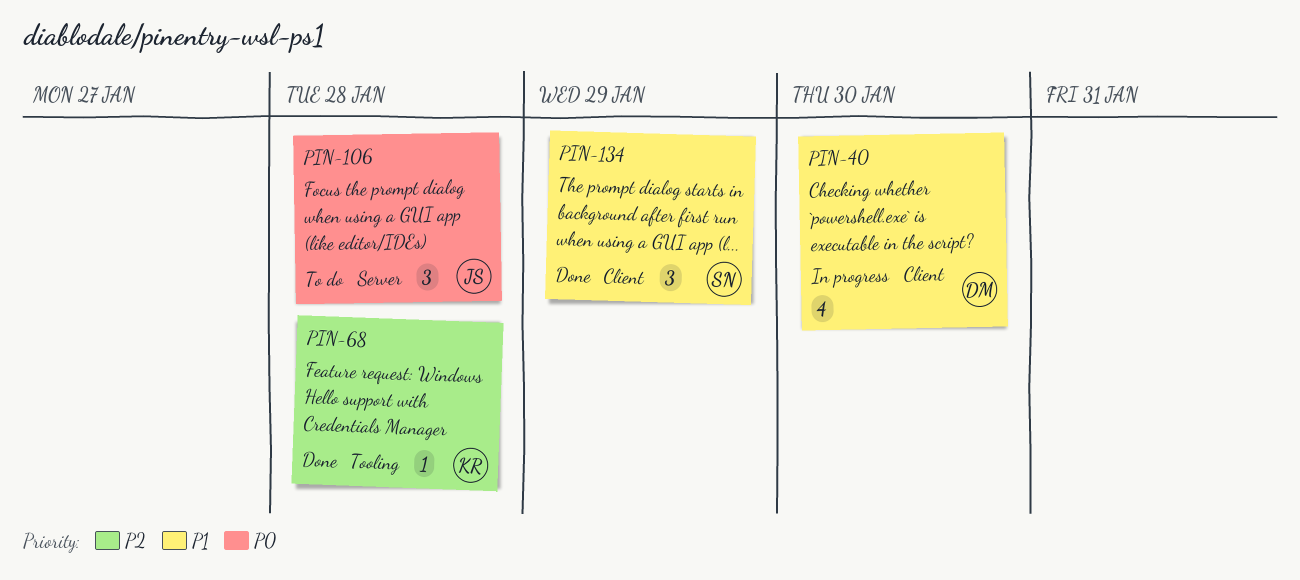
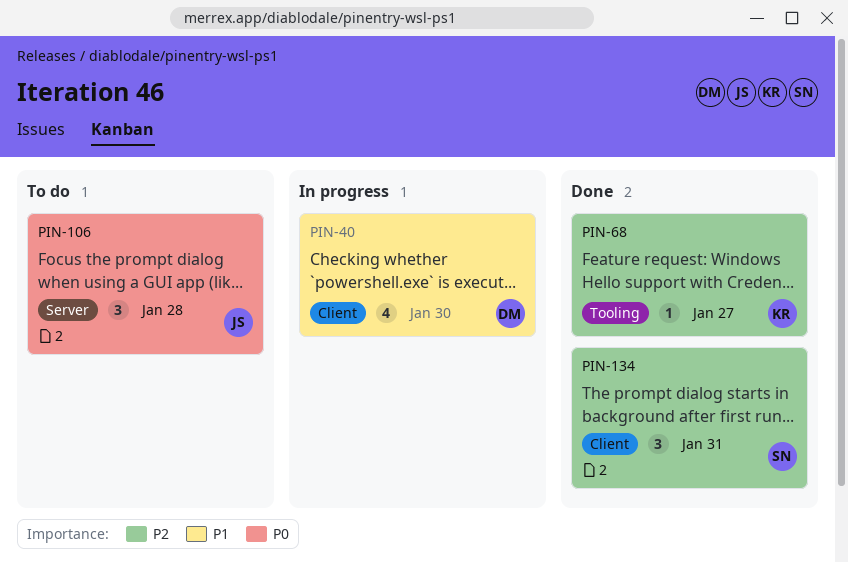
PIN-68, day: Jan 28 -> Jan 27
PIN-134, priority: P1 -> P2
PIN-134, day: Jan 29 -> Jan 31

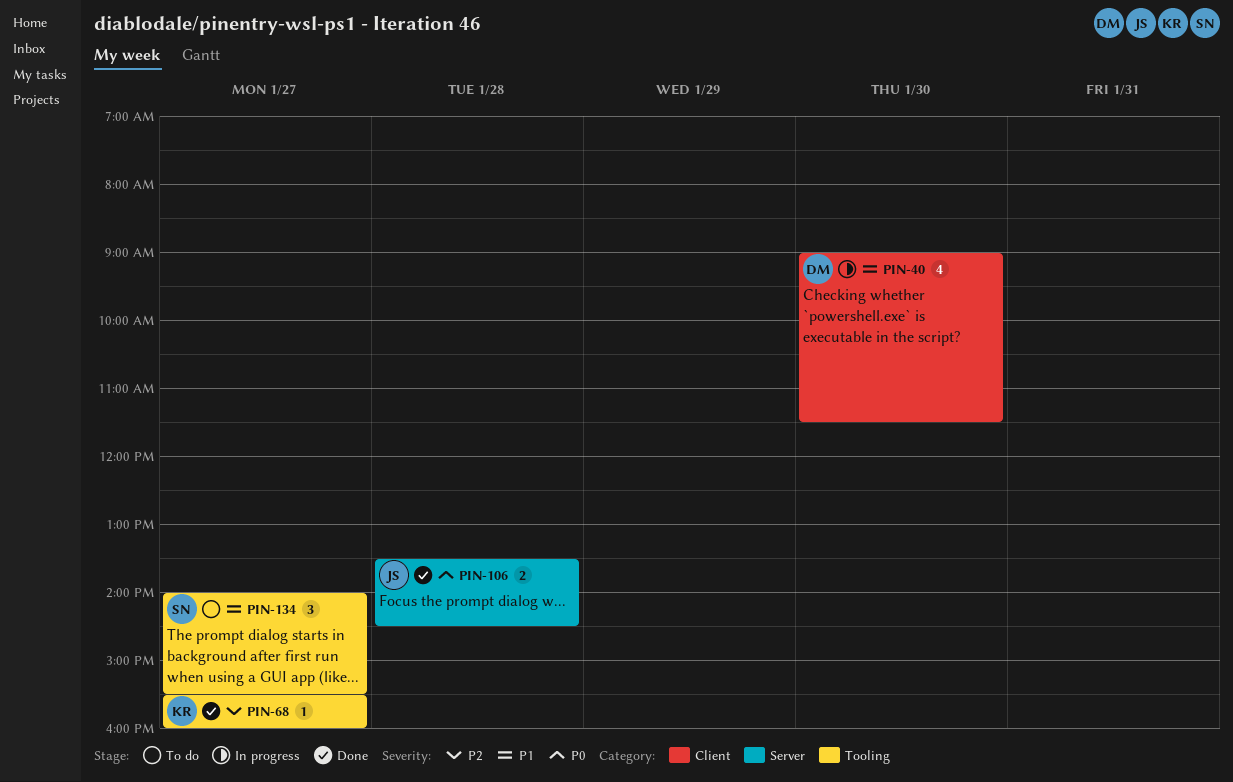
PIN-106, status: To do -> Done
PIN-106, estimate: 3 -> 2
PIN-134, status: Done -> To do
PIN-134, priority: P2 -> P1
PIN-134, label: Client -> Tooling
PIN-134, day: Jan 31 -> Jan 27

